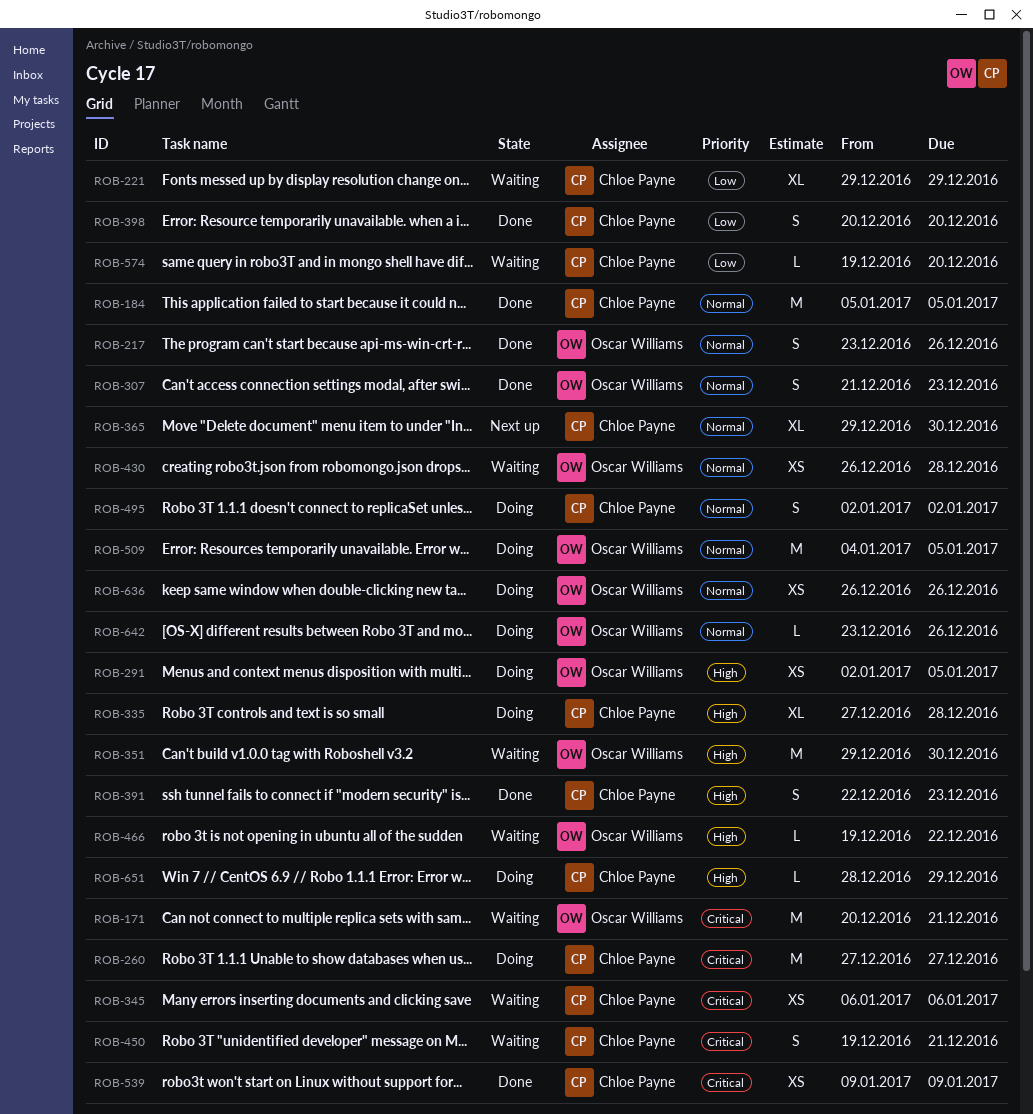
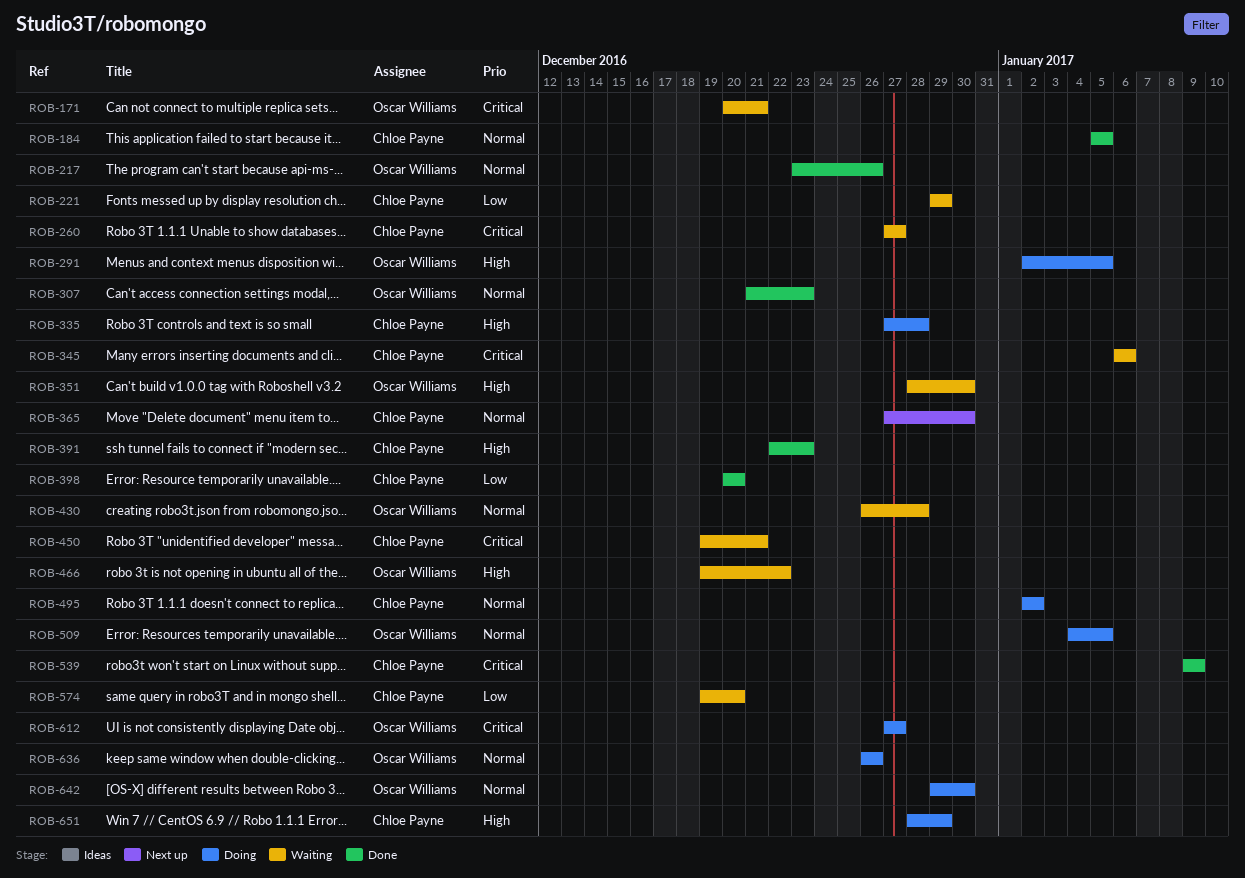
ROB-260, status: Doing -> Waiting
ROB-351, start: Dec 29 -> Dec 28
ROB-365, start: Dec 29 -> Dec 27
ROB-612: none -> present
ROB-642, start: Dec 23 -> Dec 29
ROB-642, due: Dec 26 -> Dec 30

